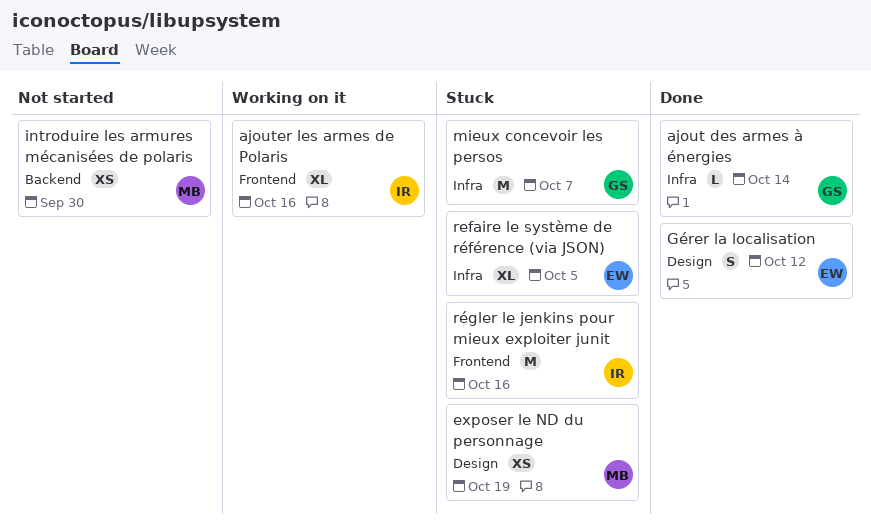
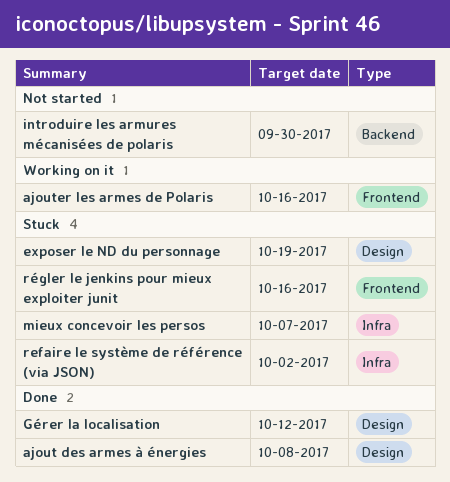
ajout des armes à énergies, label: Infra -> Design
ajout des armes à énergies, due: Oct 14 -> Oct 8
refaire le système de référence (via JSON), due: Oct 5 -> Oct 2

